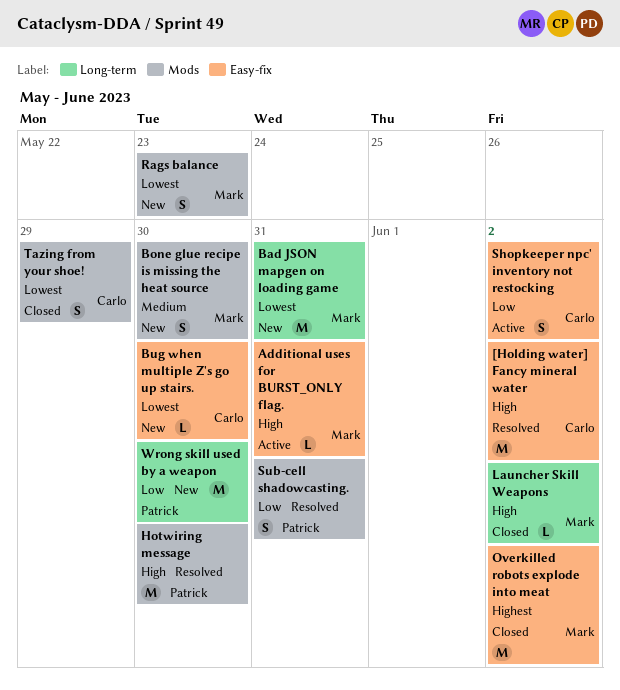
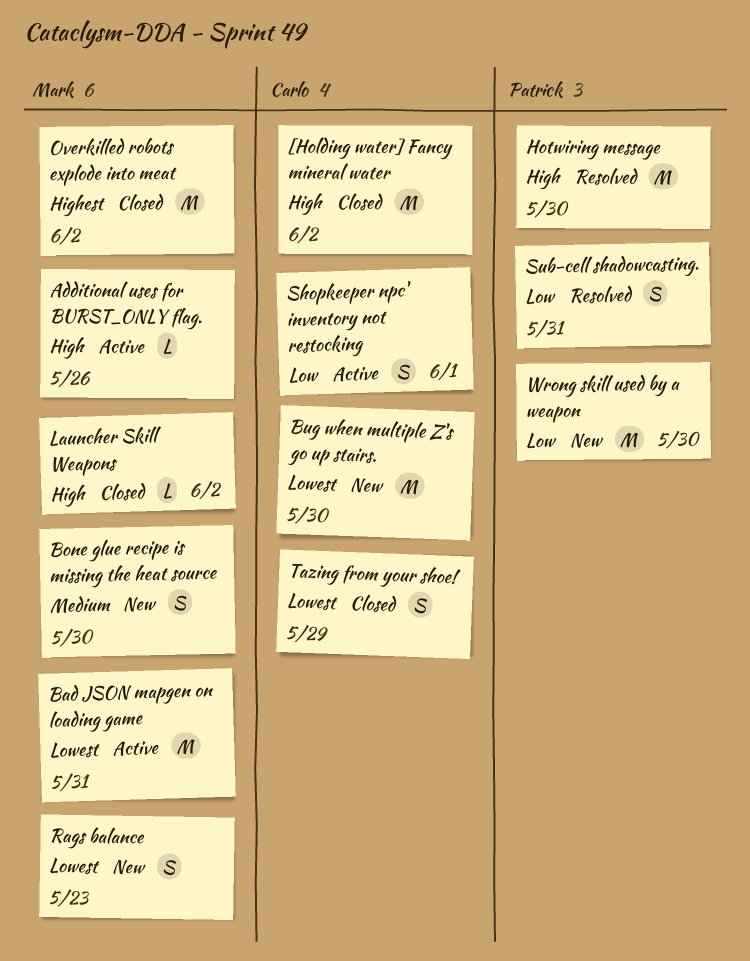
[Holding water] Fancy mineral water, status: Resolved -> Closed
Additional uses for BURST_ONLY flag., due: May 31 -> May 26
Bad JSON mapgen on loading game, status: New -> Active
Bug when multiple Z's go up stairs., estimate: L -> M
Shopkeeper npc' inventory not restocking, due: Jun 2 -> Jun 1

